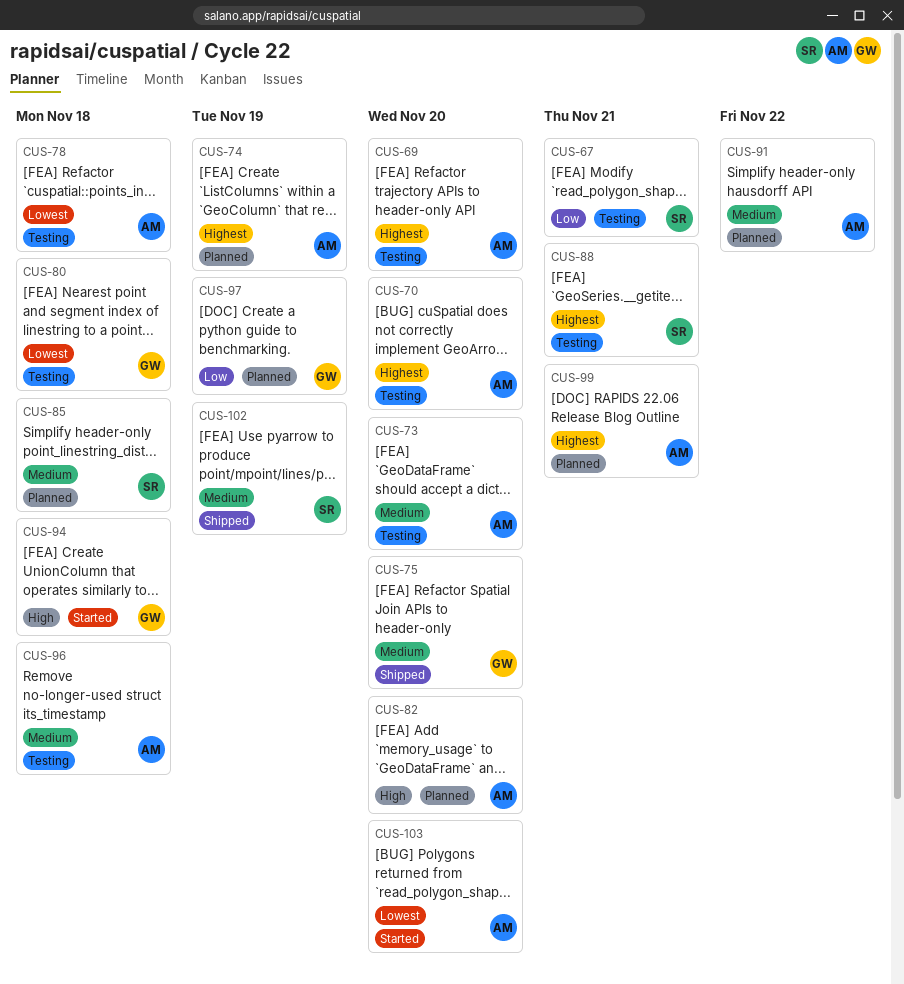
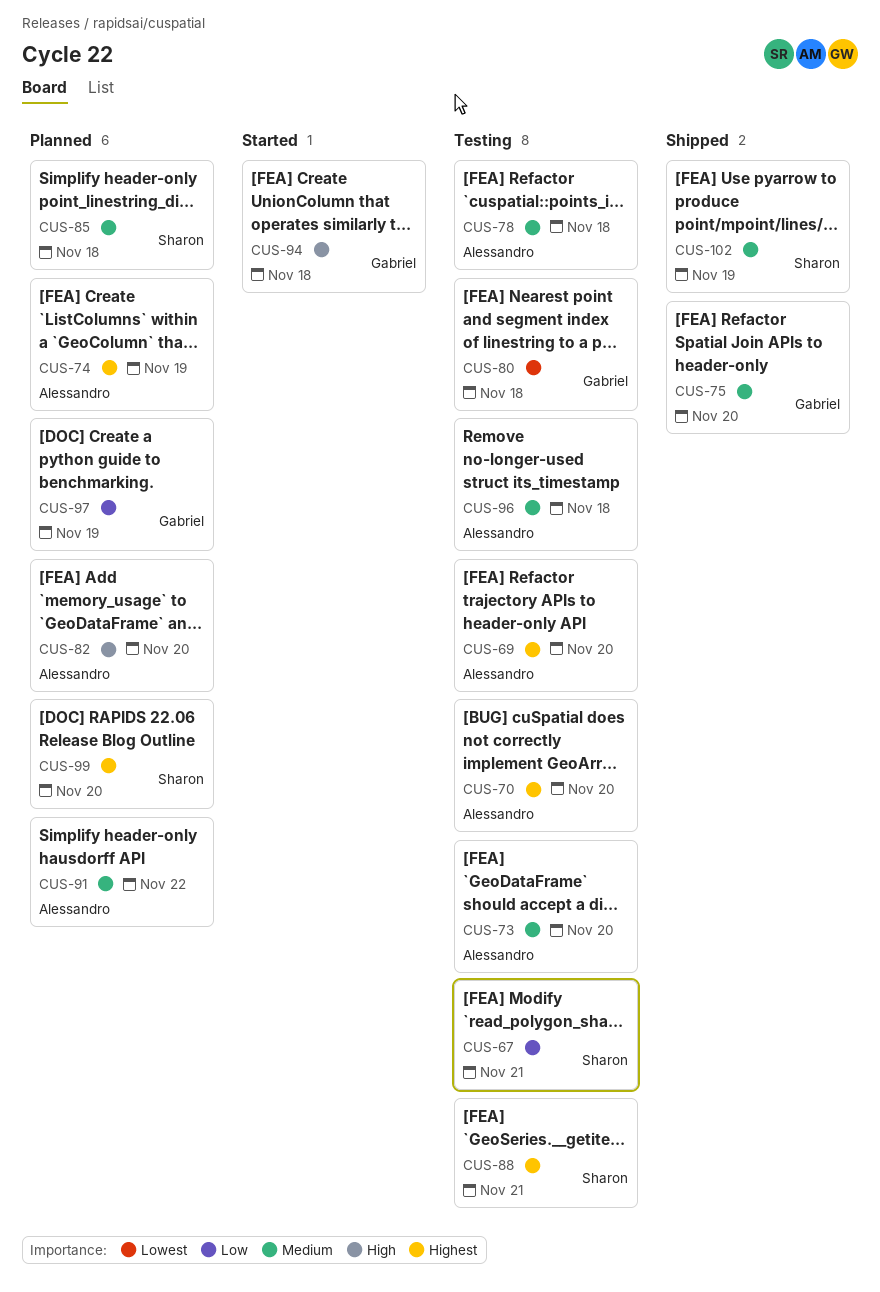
CUS-78, priority: Lowest -> Medium
CUS-99, owner: Alessandro -> Sharon
CUS-99, due: Nov 21 -> Nov 20
CUS-103: present -> none

